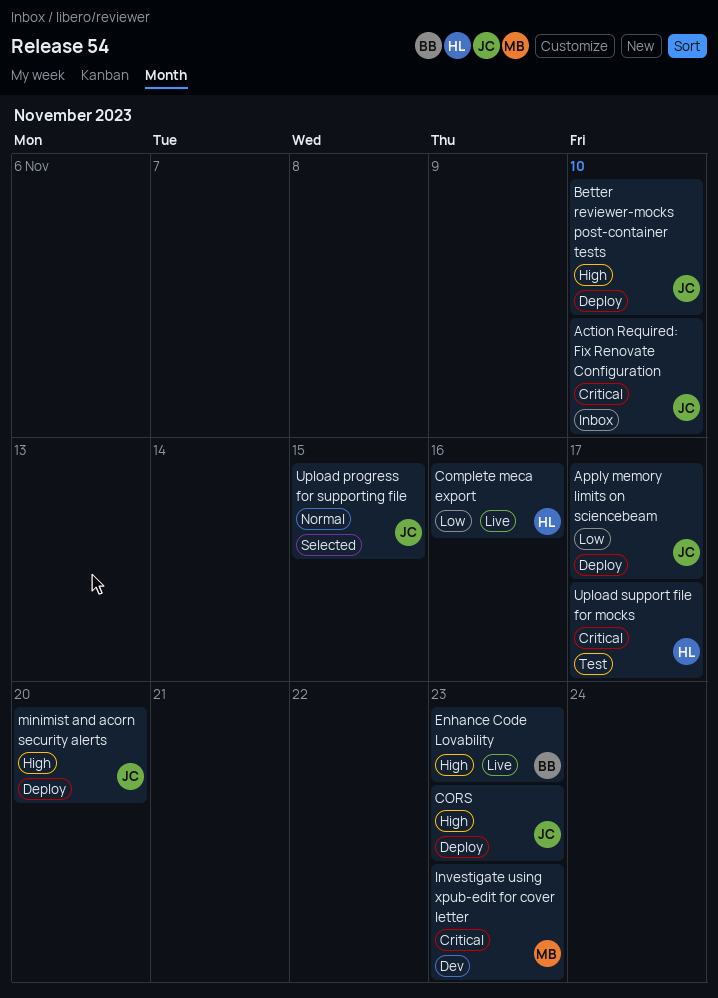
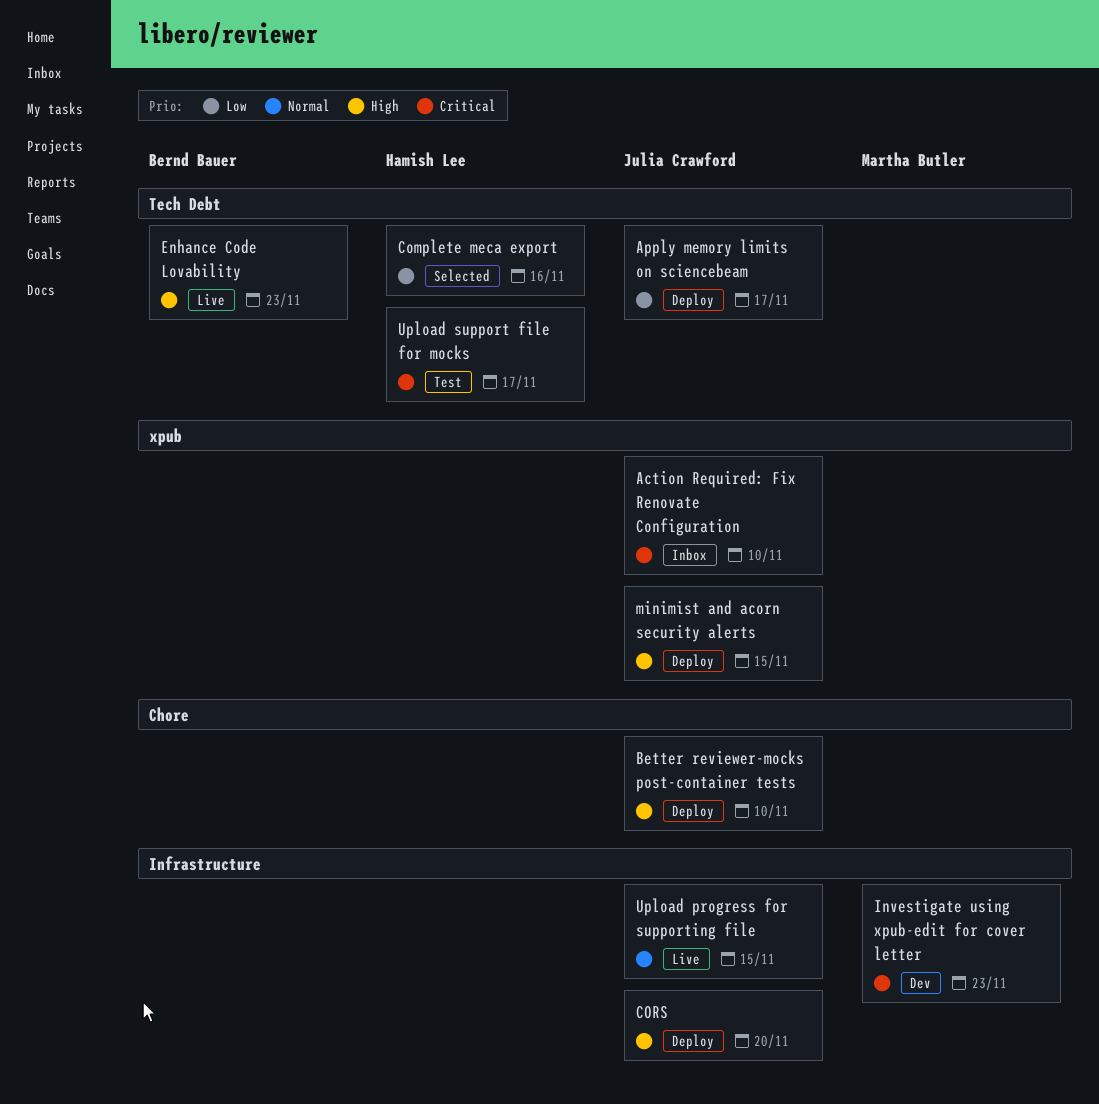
Complete meca export, status: Live -> Selected
CORS, due: Nov 23 -> Nov 20
minimist and acorn security alerts, due: Nov 20 -> Nov 15
Upload progress for supporting file, status: Selected -> Live

